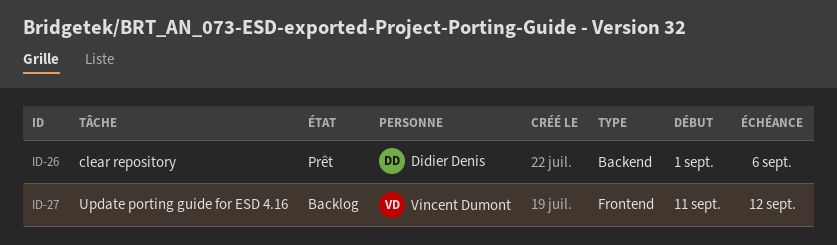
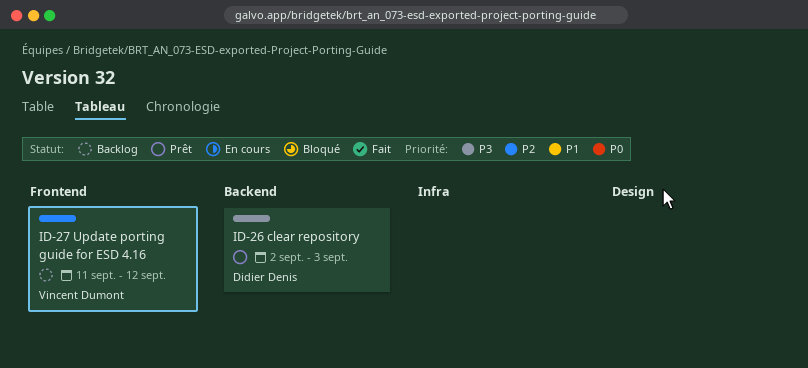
ID-26, start: Sep 1 -> Sep 2
ID-26, due: Sep 6 -> Sep 3

